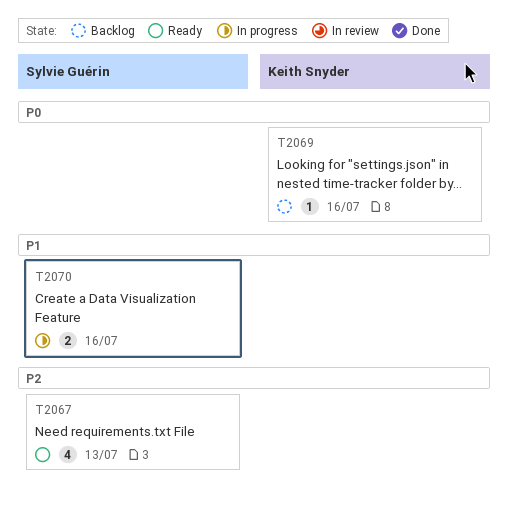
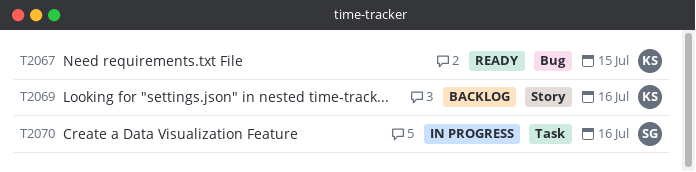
T2067, owner: Sylvie Guérin -> Keith Snyder
T2067, due: Jul 13 -> Jul 15

